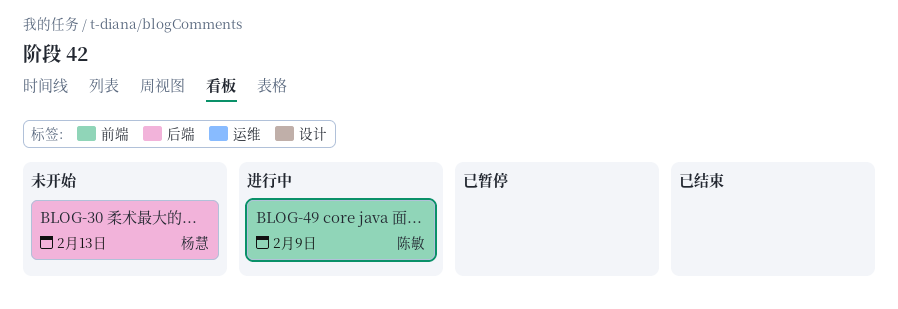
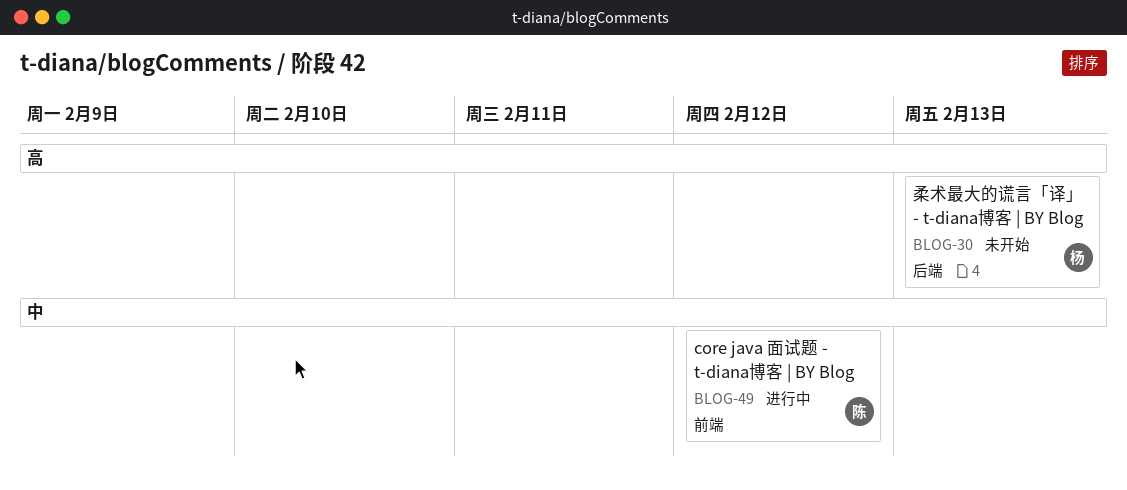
BLOG-49, due: Feb 9 -> Feb 12

